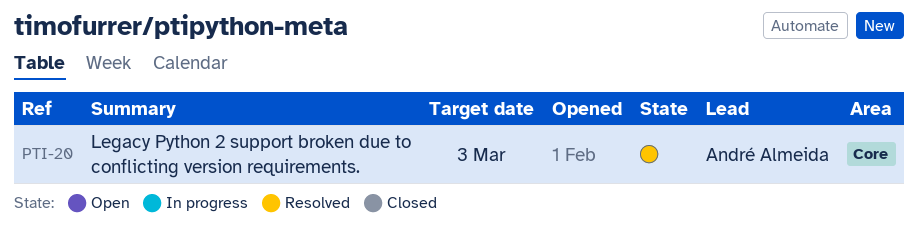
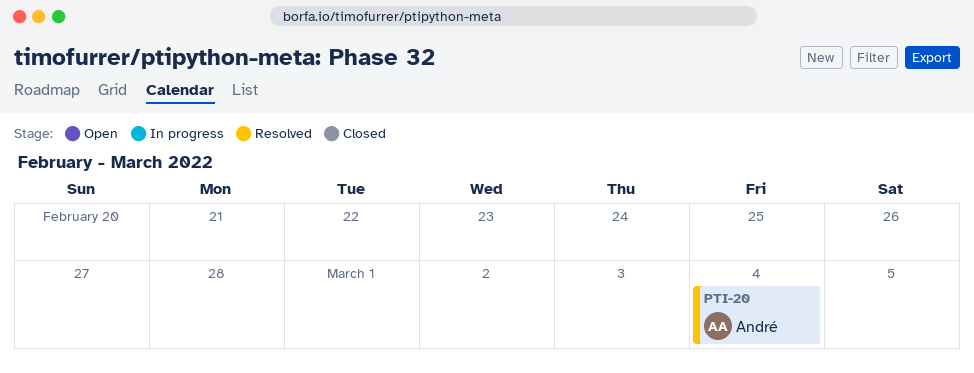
PTI-20, due: Mar 3 -> Mar 4

